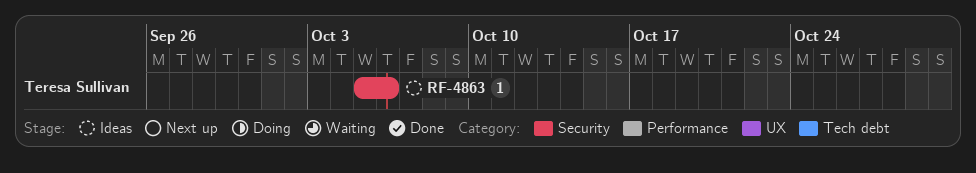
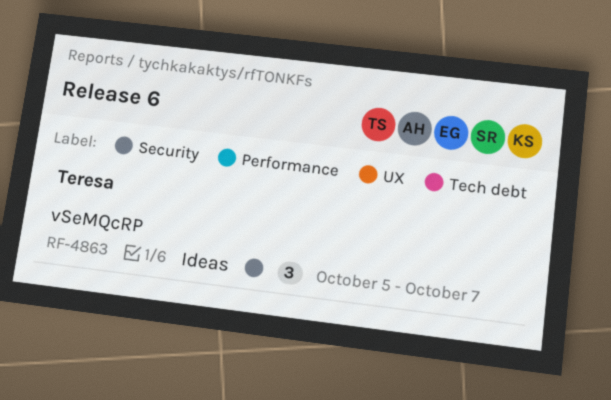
RF-4863, estimate: 1 -> 3
RF-4863, due: Oct 6 -> Oct 7

